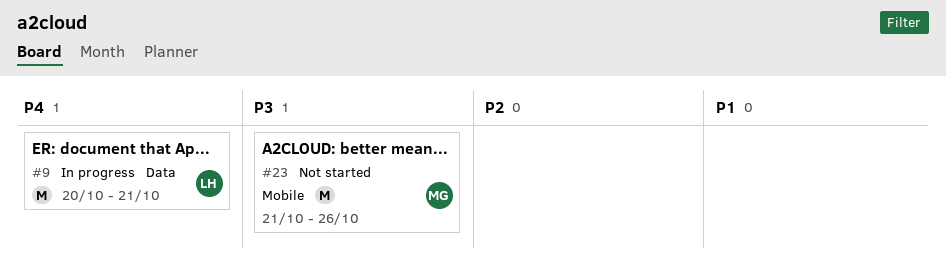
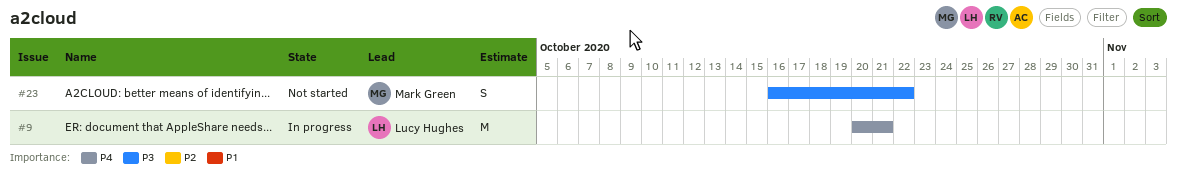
#23, estimate: M -> S
#23, start: Oct 21 -> Oct 16
#23, due: Oct 26 -> Oct 22

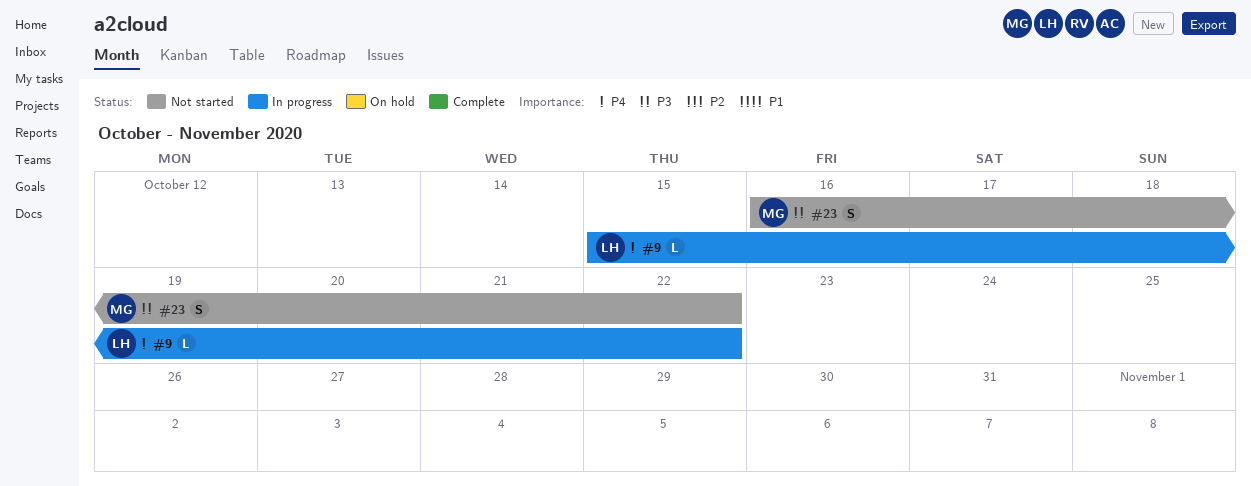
#9, estimate: M -> L
#9, start: Oct 20 -> Oct 15
#9, due: Oct 21 -> Oct 22

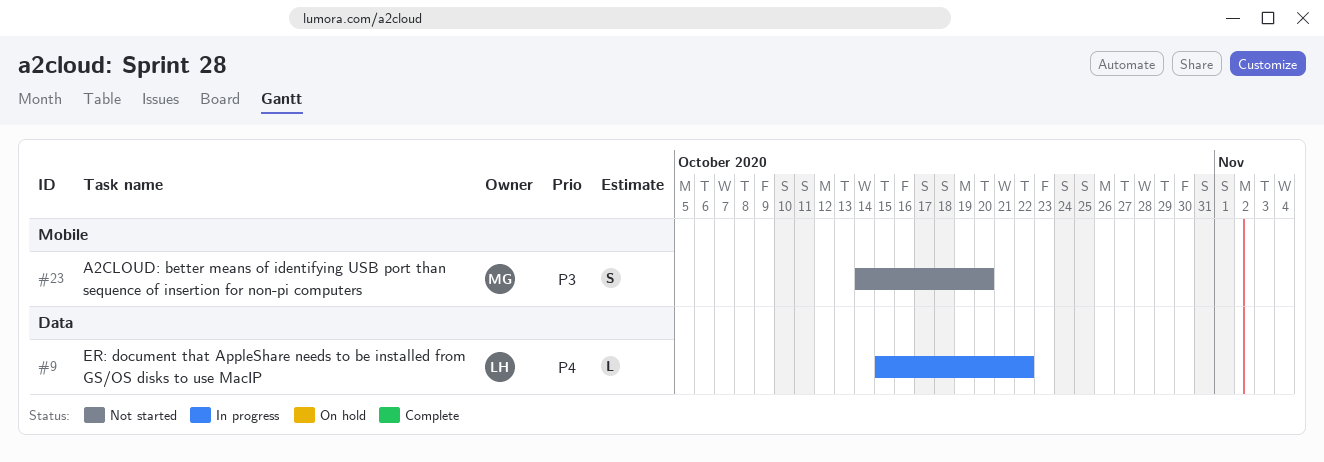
#23, start: Oct 16 -> Oct 14
#23, due: Oct 22 -> Oct 20

